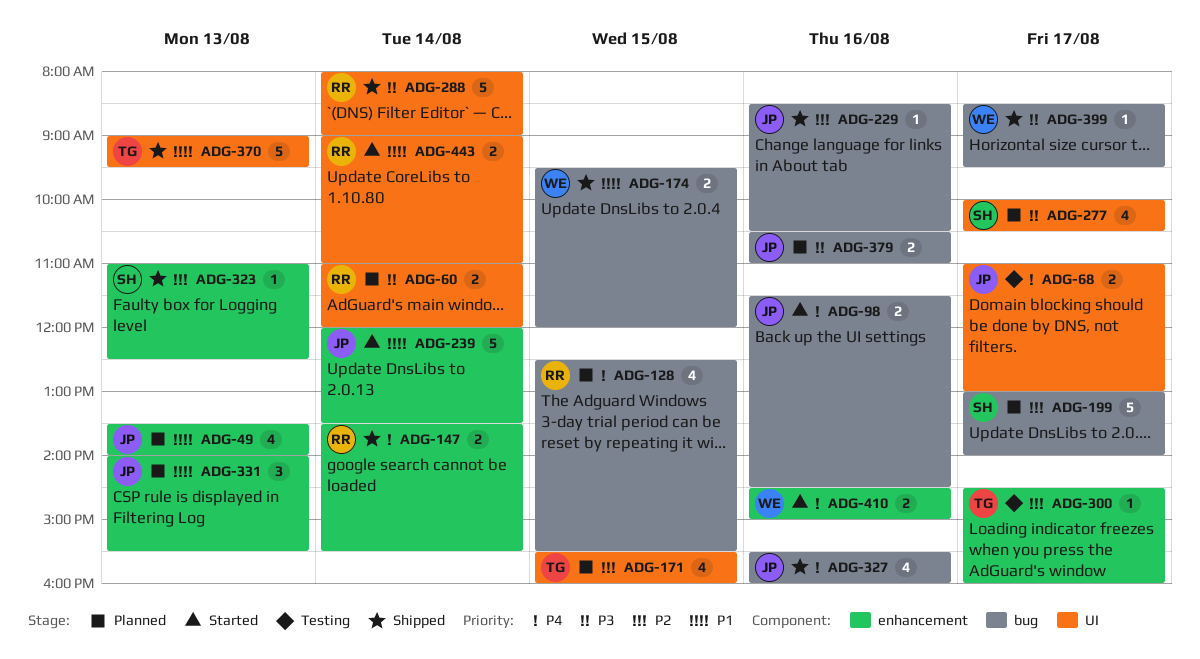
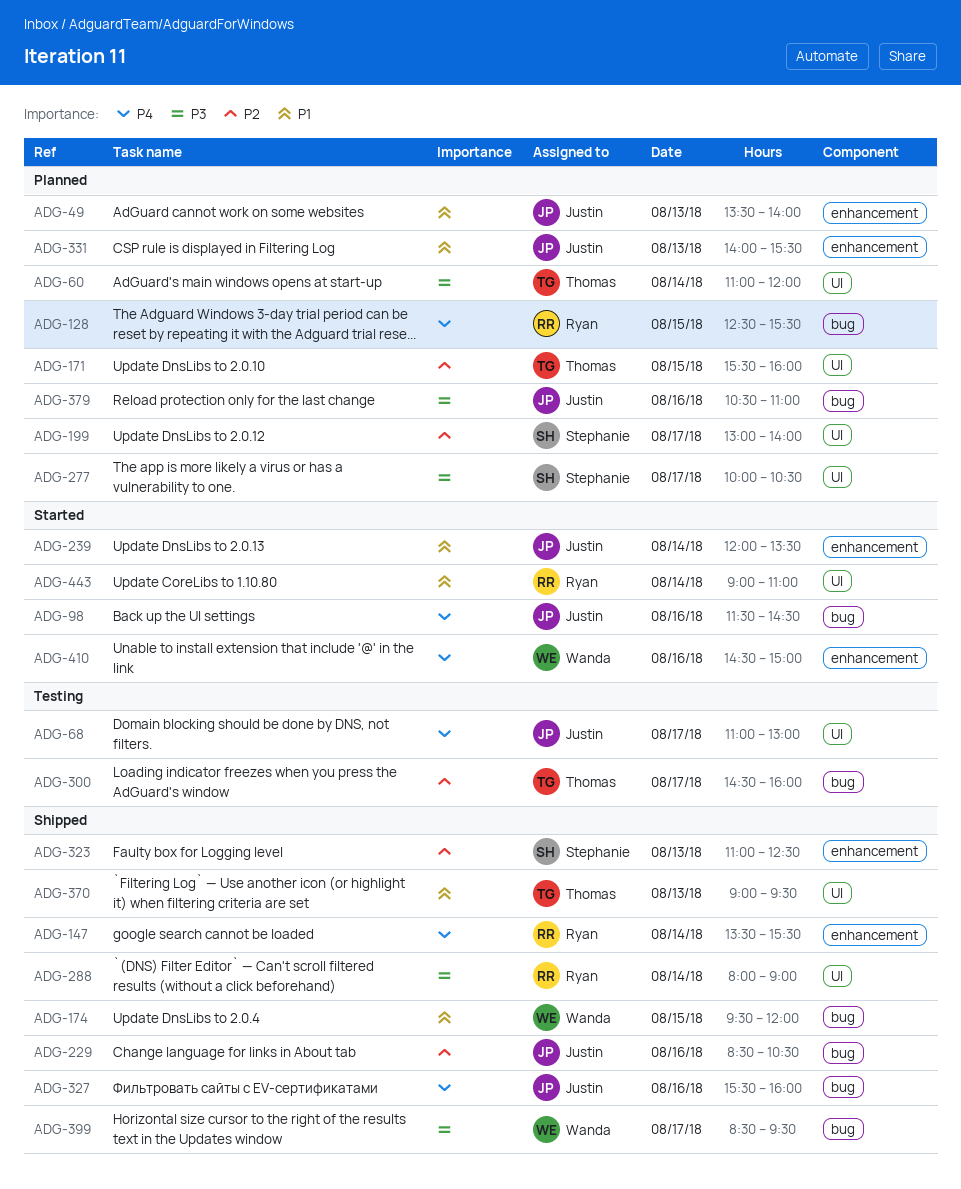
ADG-60, owner: Ryan -> Thomas
ADG-199, label: bug -> UI
ADG-300, label: enhancement -> bug

